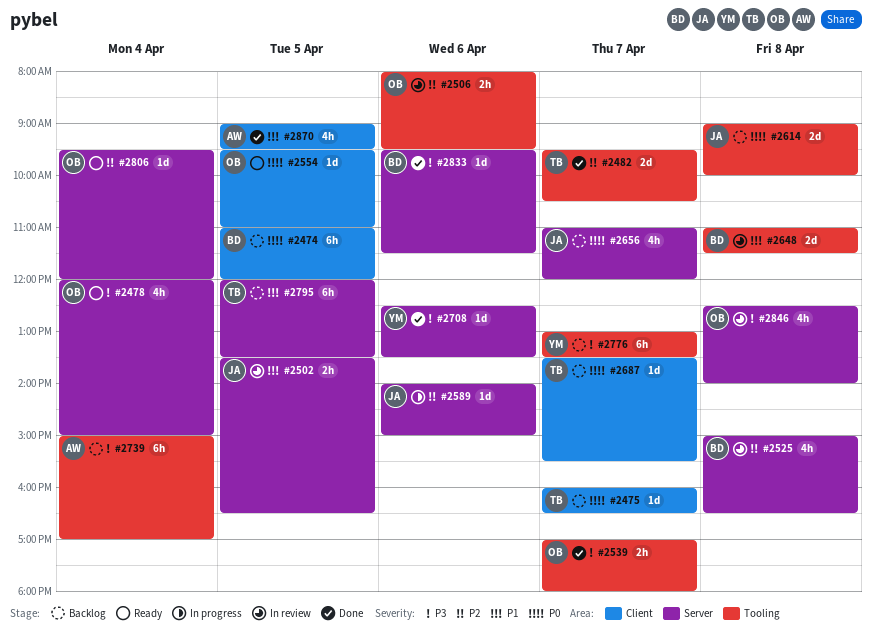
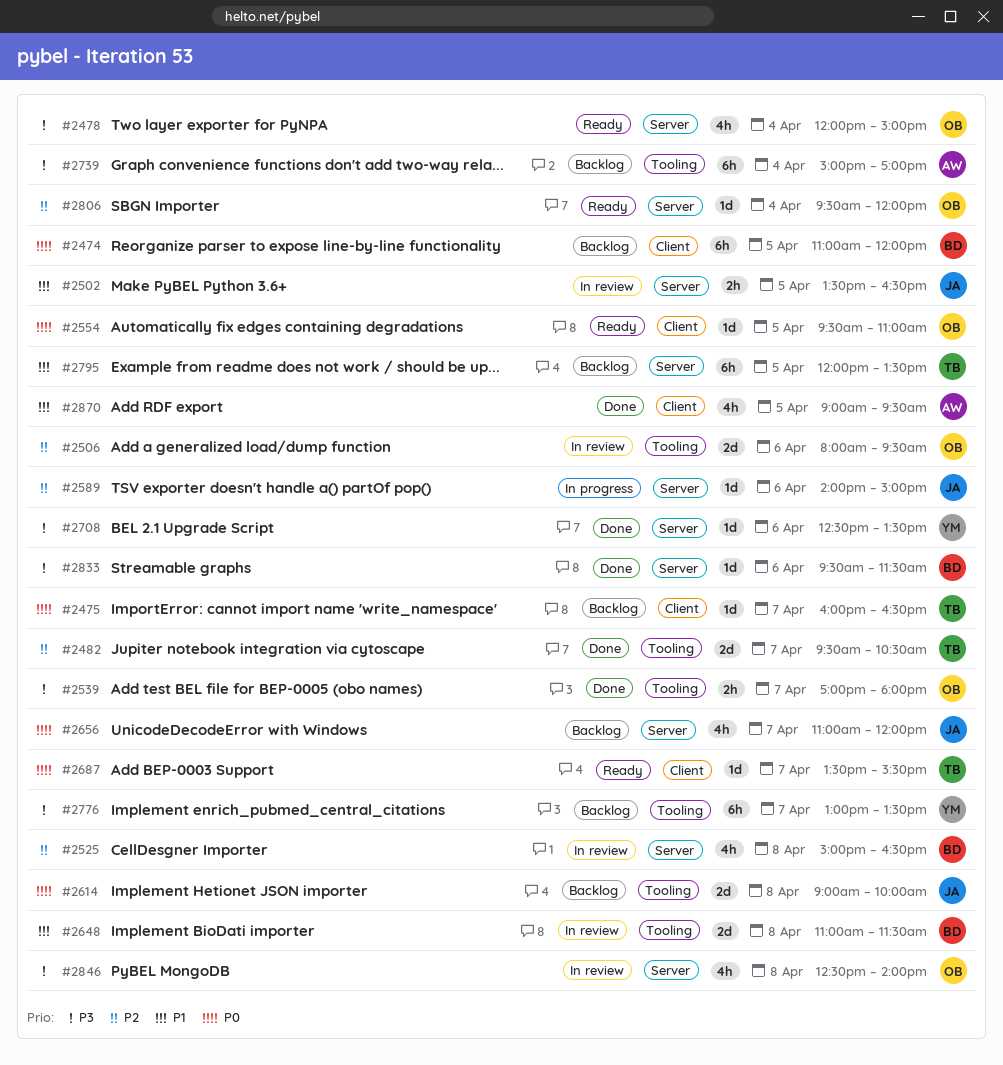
#2506, estimate: 2h -> 2d
#2687, status: Backlog -> Ready

